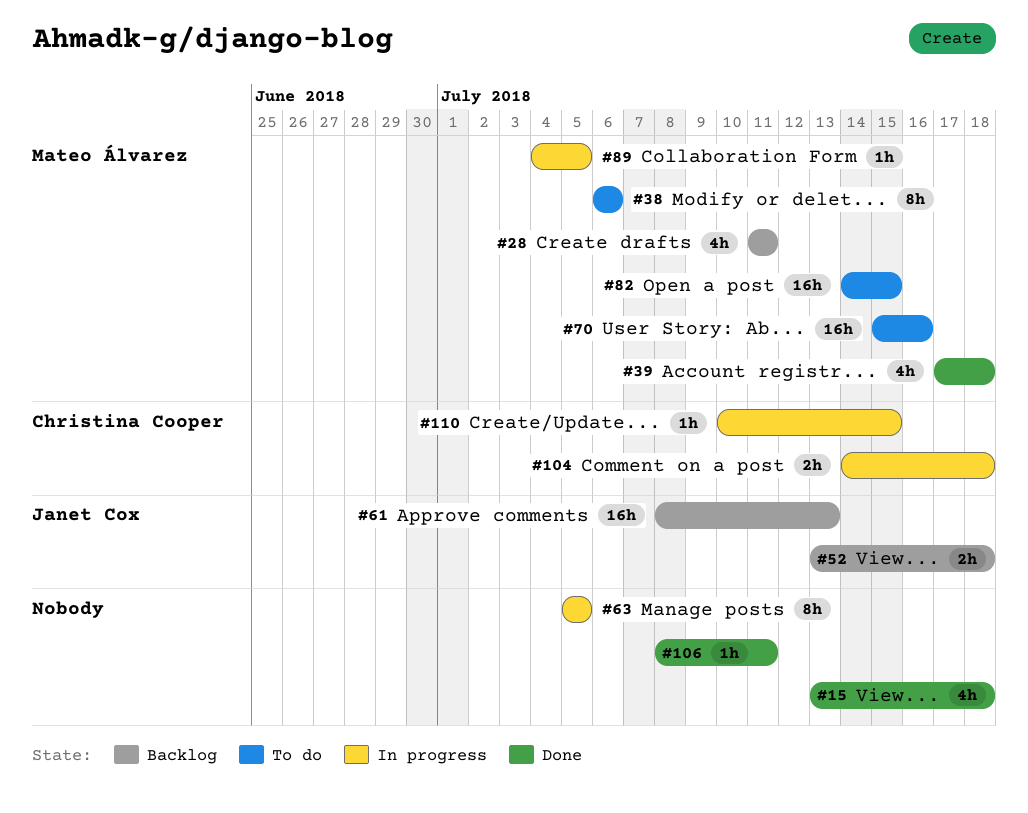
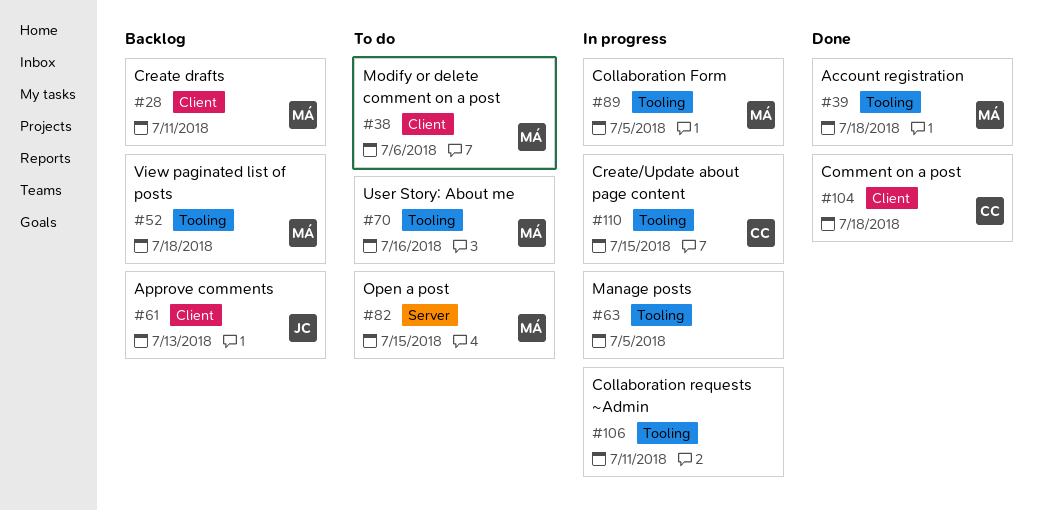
#15: present -> none
#52, owner: Janet Cox -> Mateo Álvarez
#104, status: In progress -> Done
#106, status: Done -> In progress

